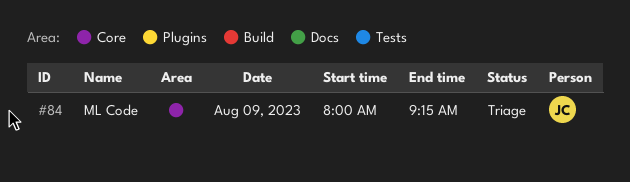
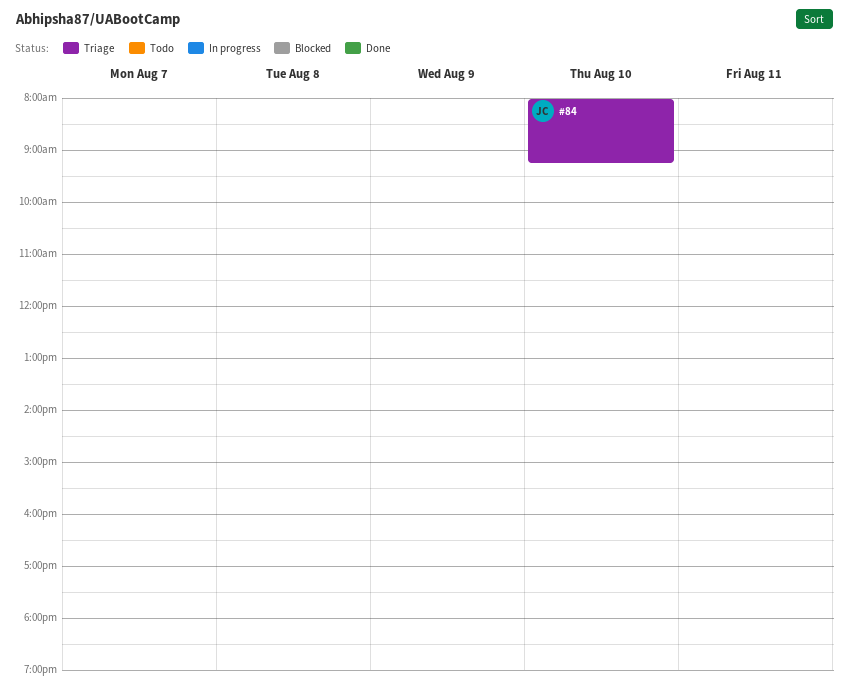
#84, day: Aug 9 -> Aug 10

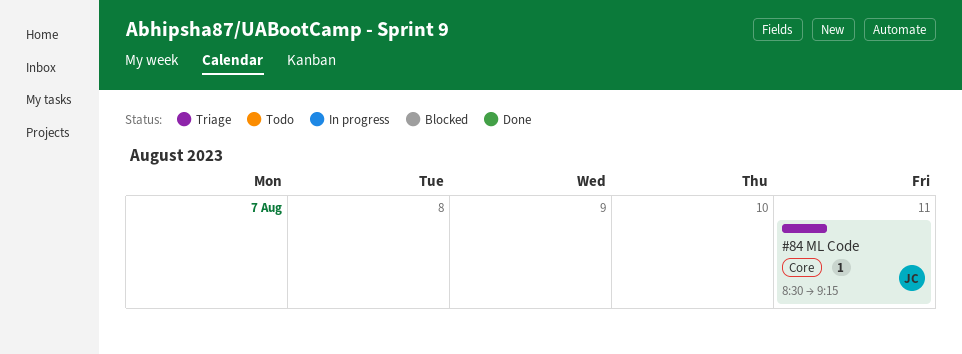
#84, day: Aug 10 -> Aug 11
#84, begins: 08:00 -> 08:30

